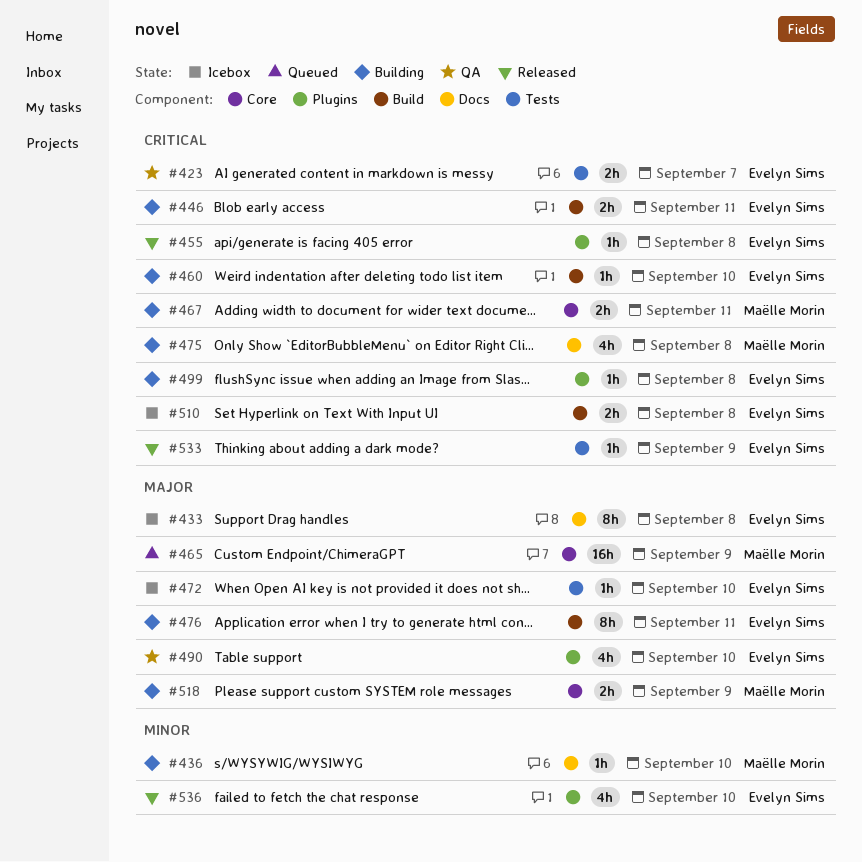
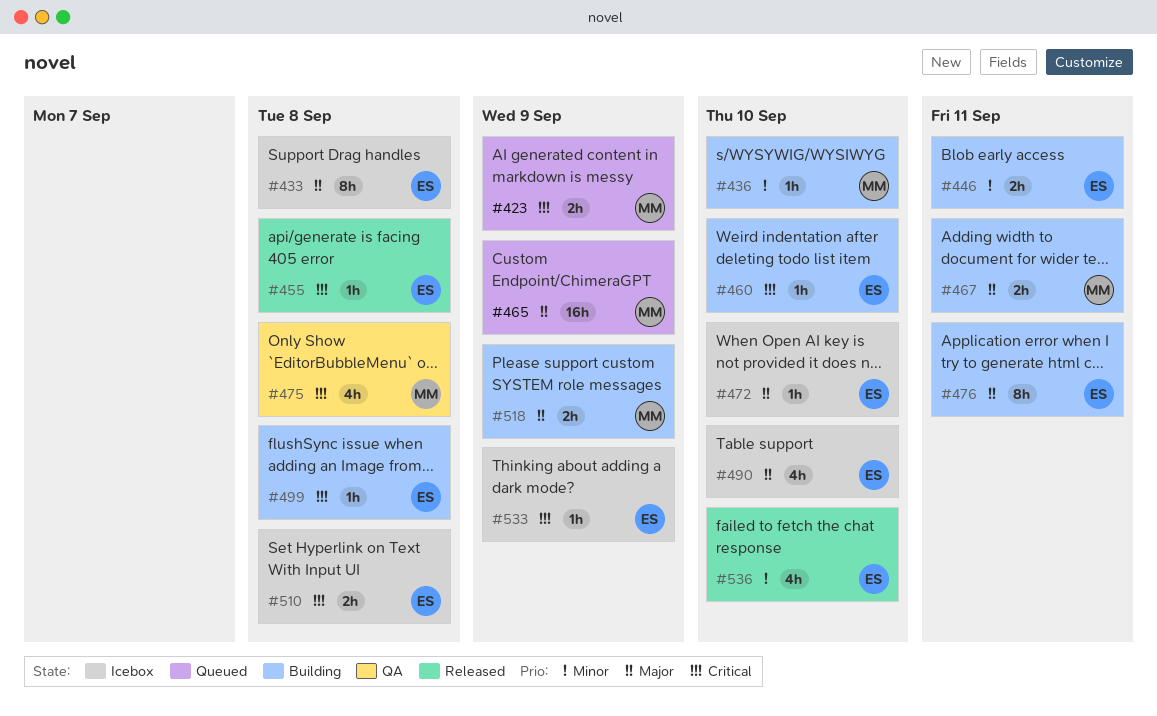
#423, status: QA -> Queued
#423, owner: Evelyn Sims -> Maëlle Morin
#423, due: Sep 7 -> Sep 9
#446, priority: Critical -> Minor
#467, priority: Critical -> Major
#475, status: Building -> QA
#490, status: QA -> Icebox
#533, status: Released -> Icebox

